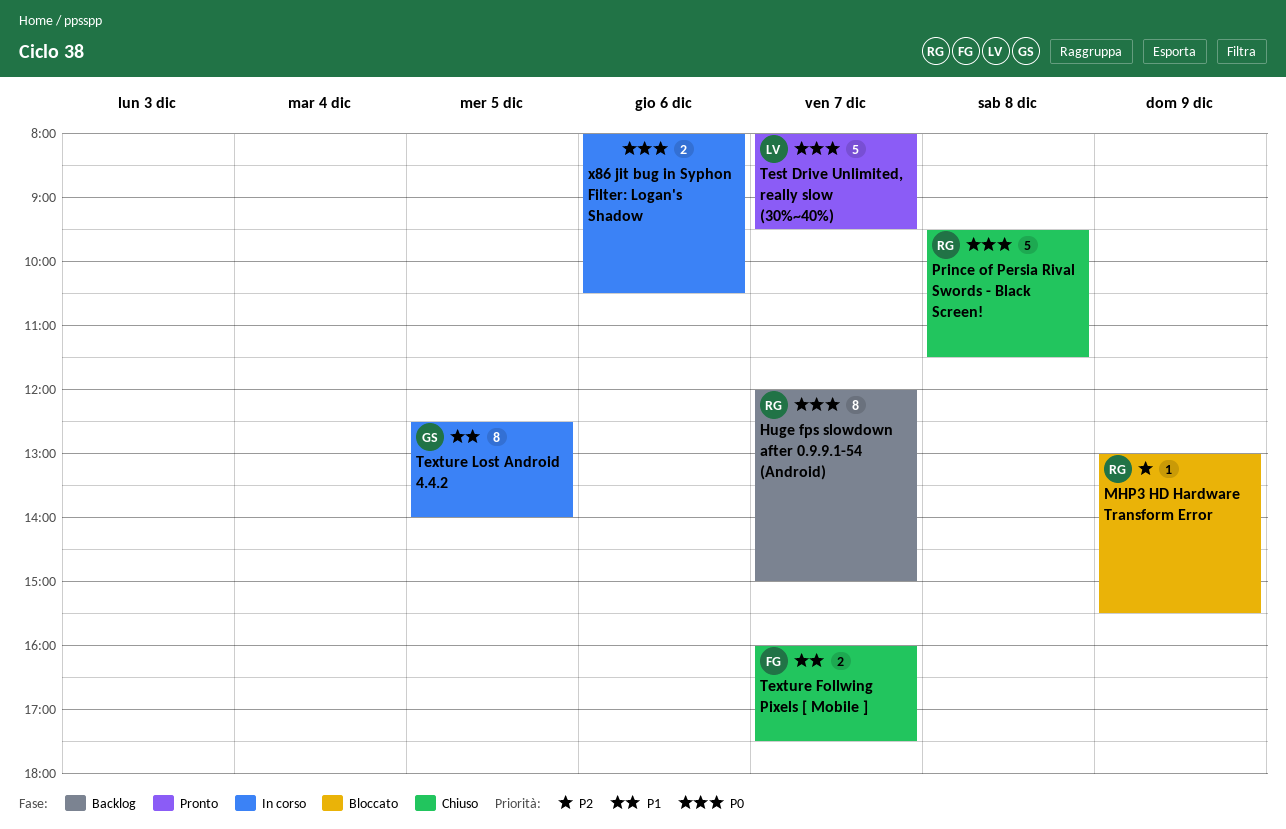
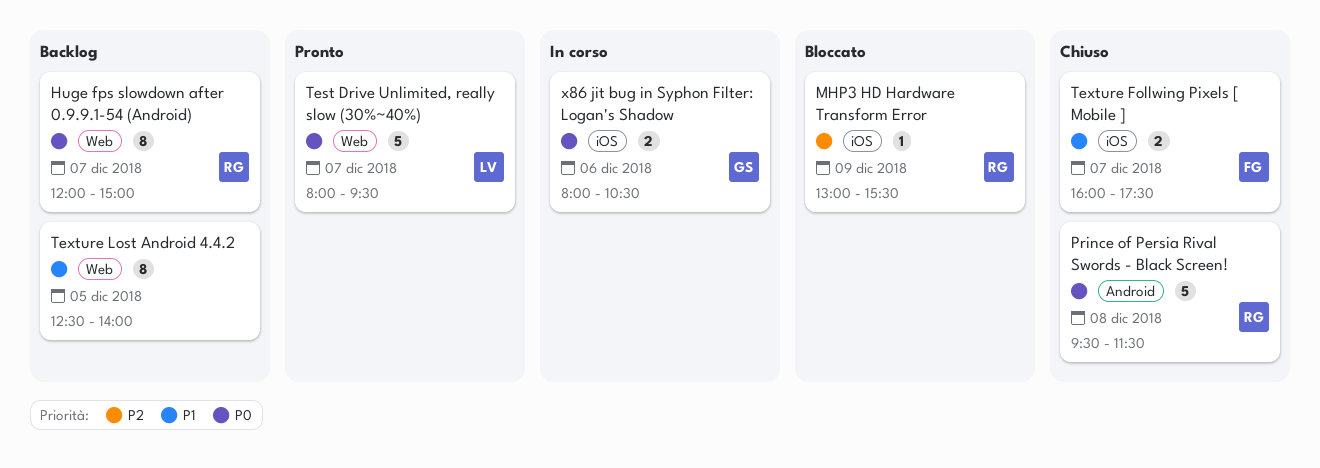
Texture Lost Android 4.4.2, status: In corso -> Backlog
Texture Lost Android 4.4.2, owner: GS -> none
x86 jit bug in Syphon Filter: Logan's Shadow, owner: none -> GS

